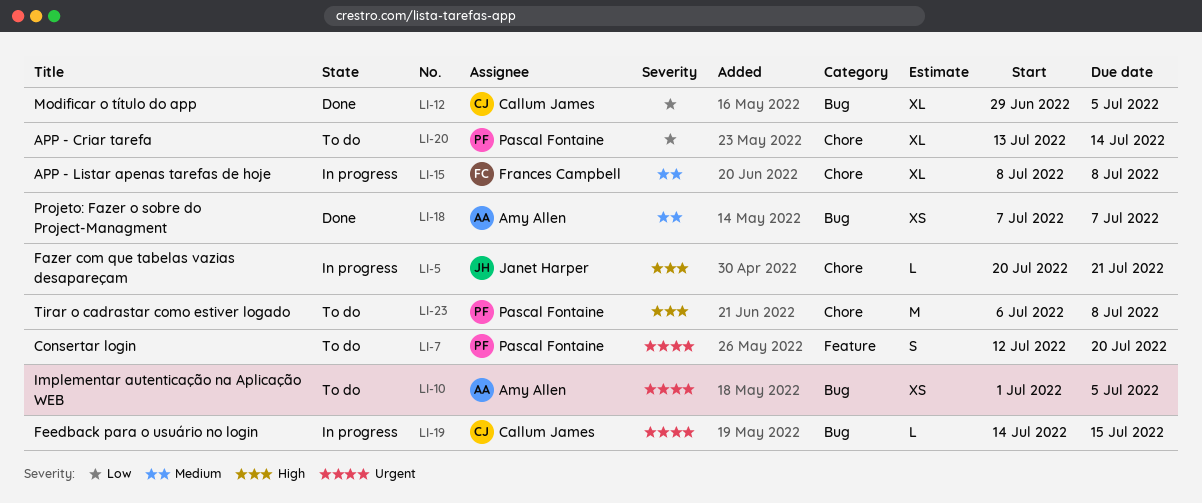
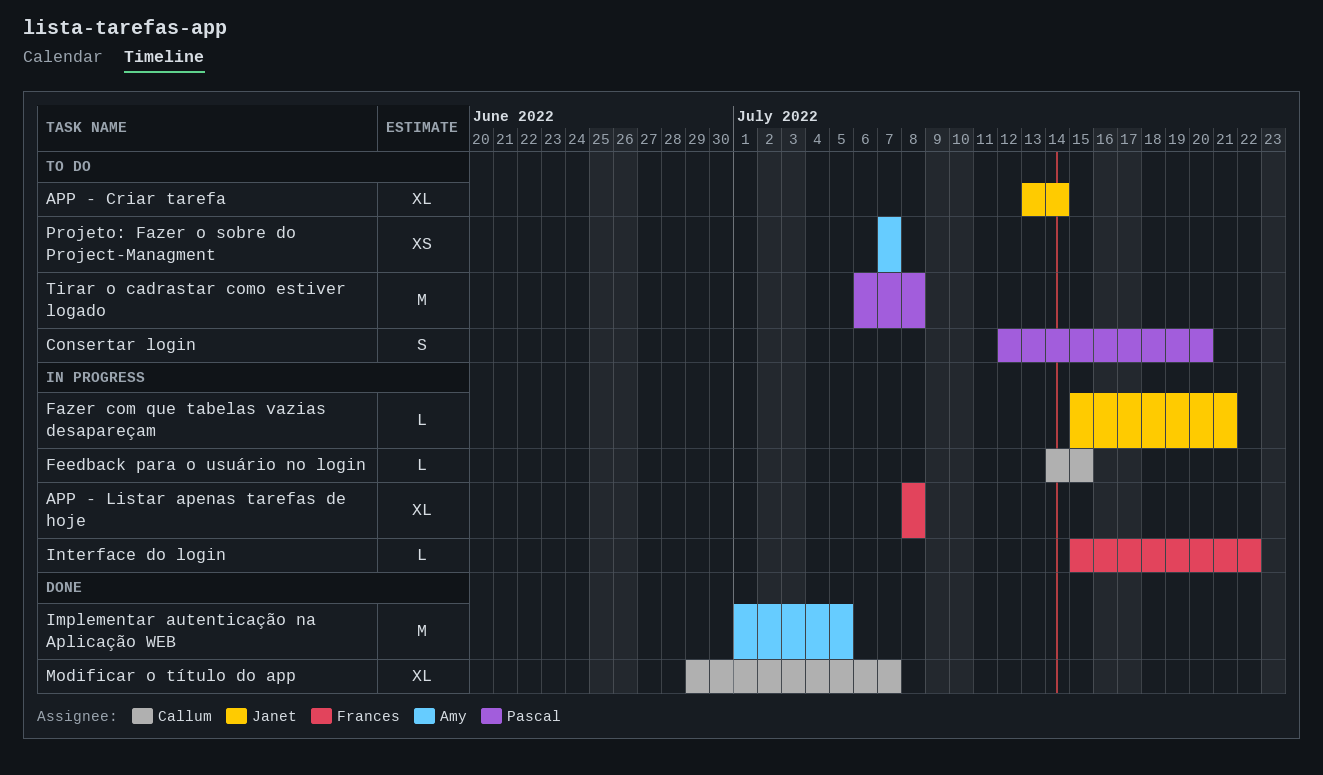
APP - Criar tarefa, owner: Pascal Fontaine -> Janet Harper
Fazer com que tabelas vazias desapareçam, start: Jul 20 -> Jul 15
Implementar autenticação na Aplicação WEB, status: To do -> Done
Implementar autenticação na Aplicação WEB, estimate: XS -> M
Interface do login: none -> present
Modificar o título do app, due: Jul 5 -> Jul 7
Projeto: Fazer o sobre do Project-Managment, status: Done -> To do

